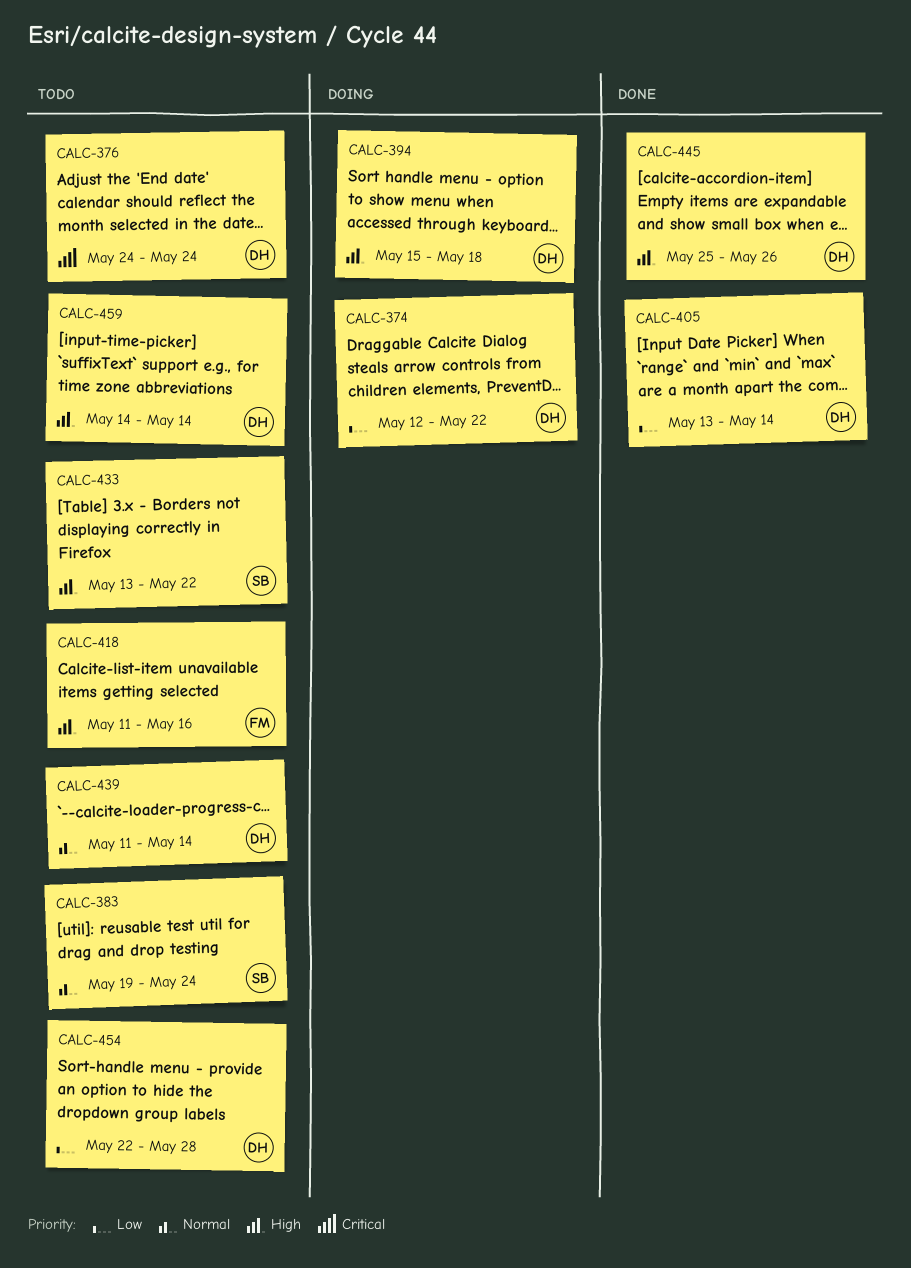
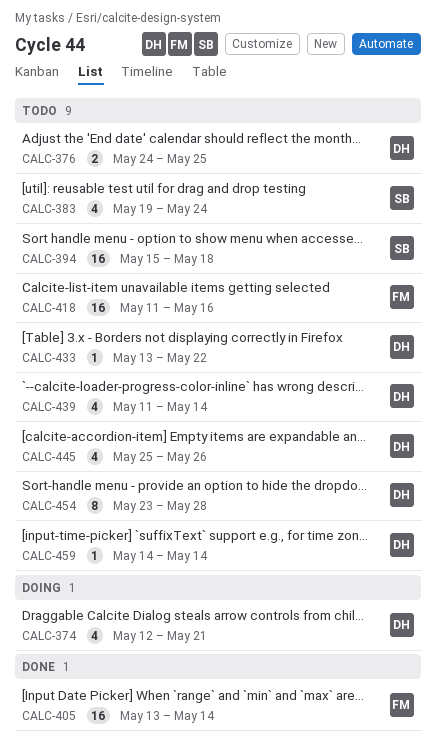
CALC-374, due: May 22 -> May 21
CALC-376, due: May 24 -> May 25
CALC-394, status: Doing -> Todo
CALC-394, owner: DH -> SB
CALC-405, owner: DH -> FM
CALC-433, owner: SB -> DH
CALC-445, status: Done -> Todo
CALC-454, start: May 22 -> May 23

